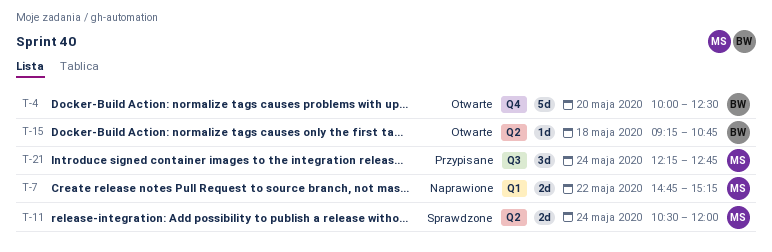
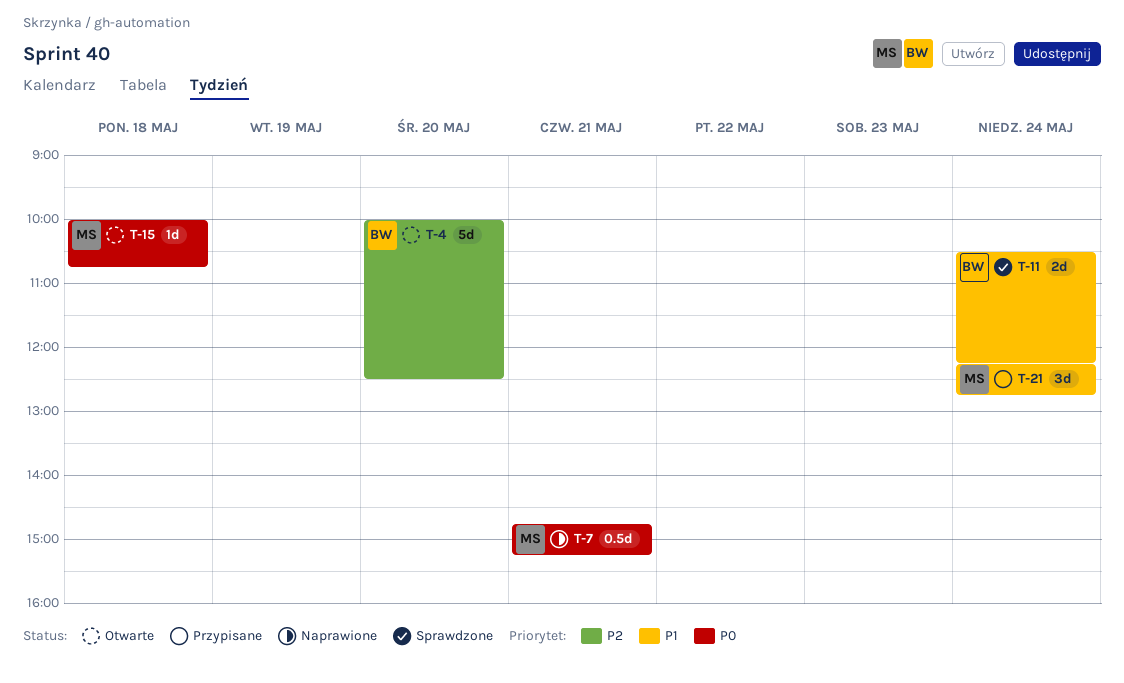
T-7, estimate: 2d -> 0.5d
T-7, day: May 22 -> May 21
T-11, owner: MS -> BW
T-11, ends: 12:00 -> 12:15
T-15, owner: BW -> MS
T-15, begins: 09:15 -> 10:00

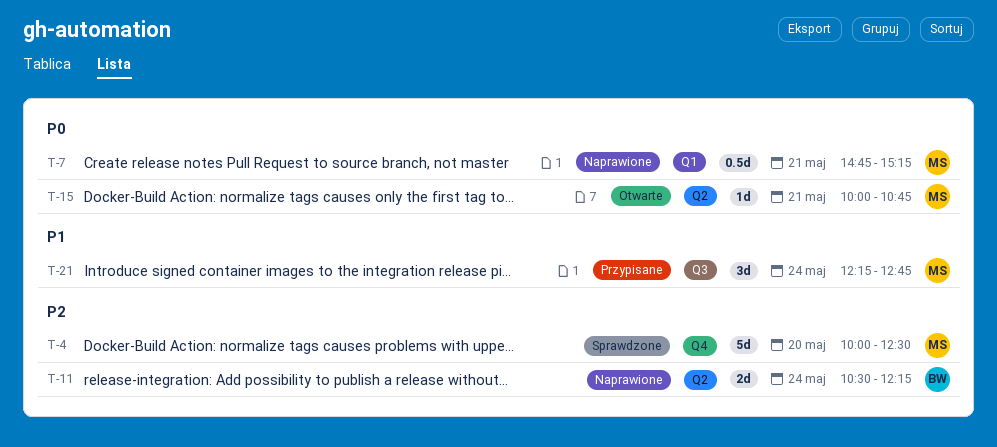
T-4, status: Otwarte -> Sprawdzone
T-4, owner: BW -> MS
T-11, status: Sprawdzone -> Naprawione
T-11, priority: P1 -> P2
T-15, day: May 18 -> May 21

